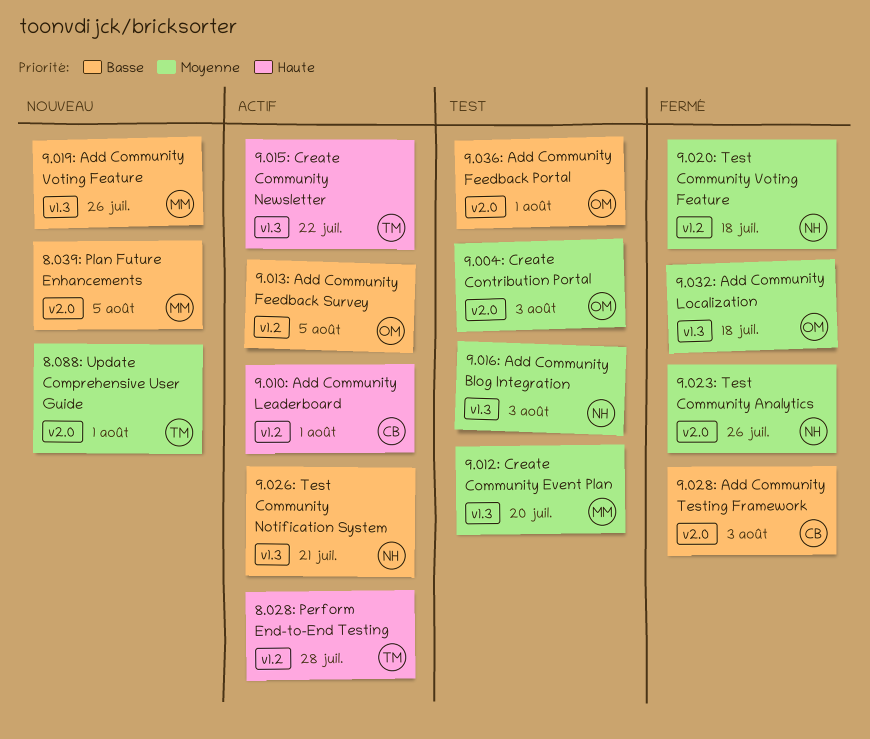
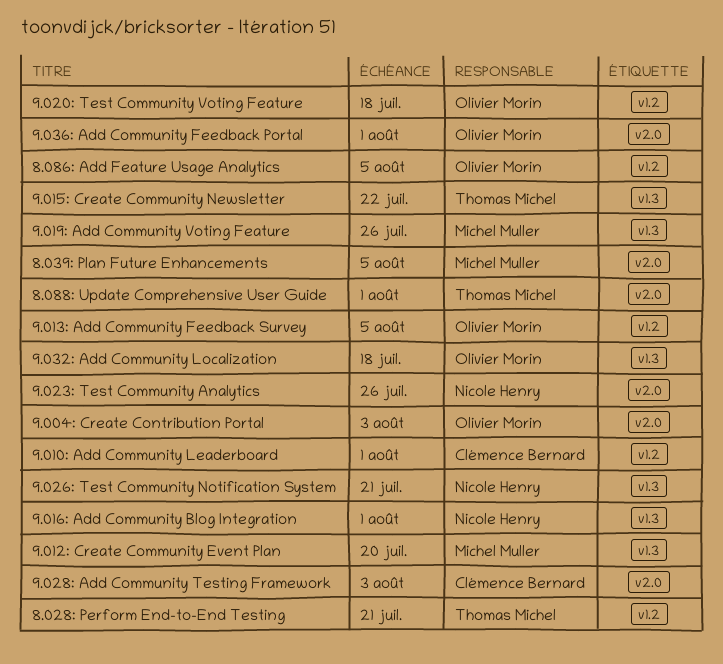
8.028: Perform End-to-End Testing, due: Jul 28 -> Jul 21
8.086: Add Feature Usage Analytics: none -> present
9.016: Add Community Blog Integration, due: Aug 3 -> Aug 1
9.020: Test Community Voting Feature, owner: Nicole Henry -> Olivier Morin

